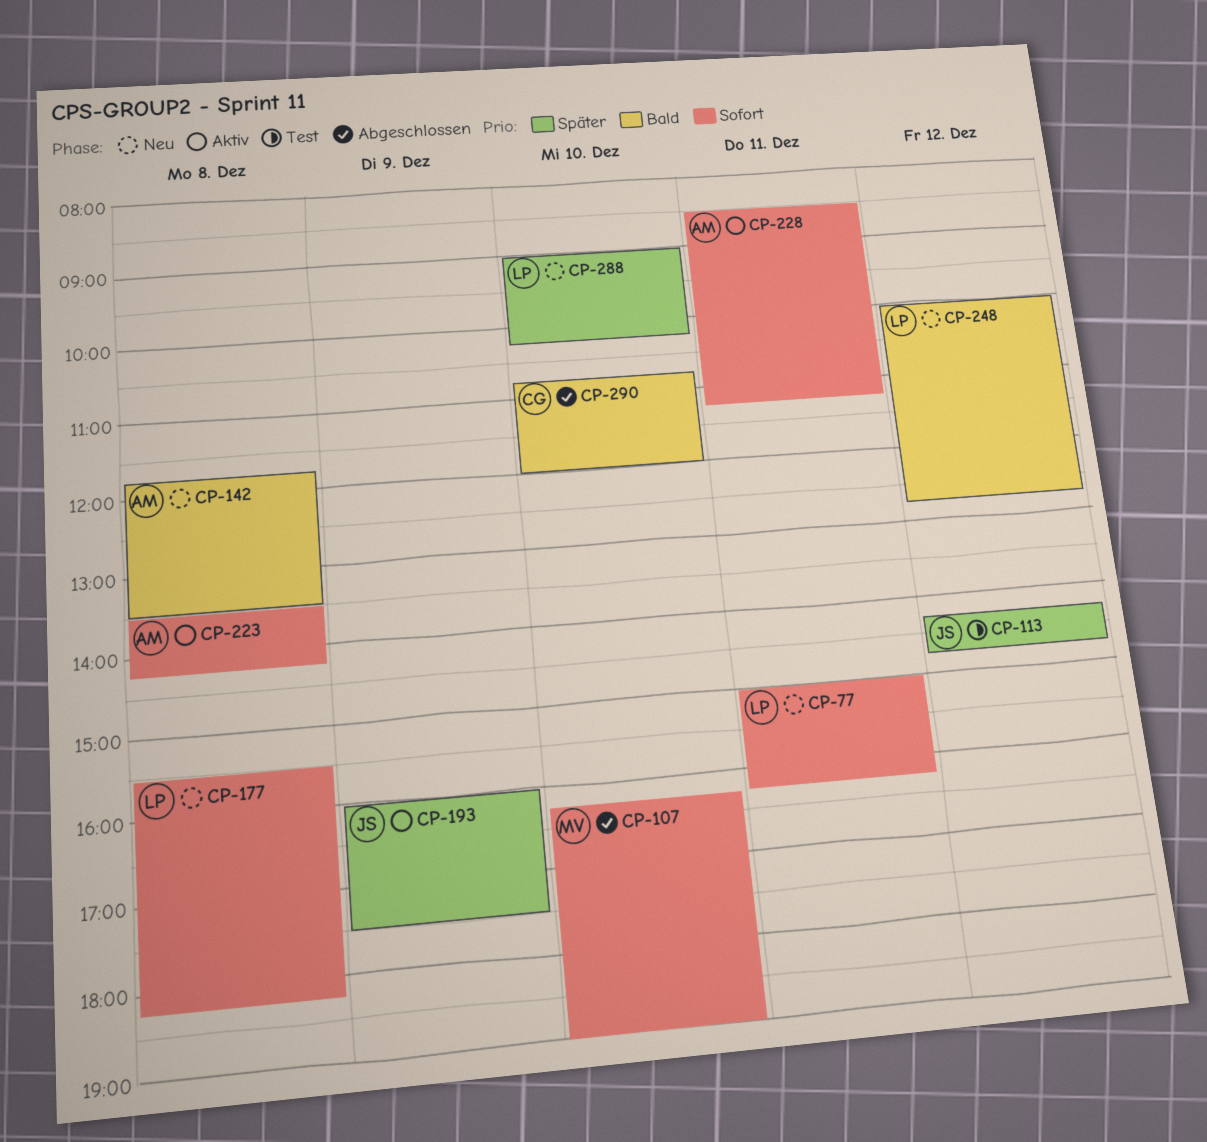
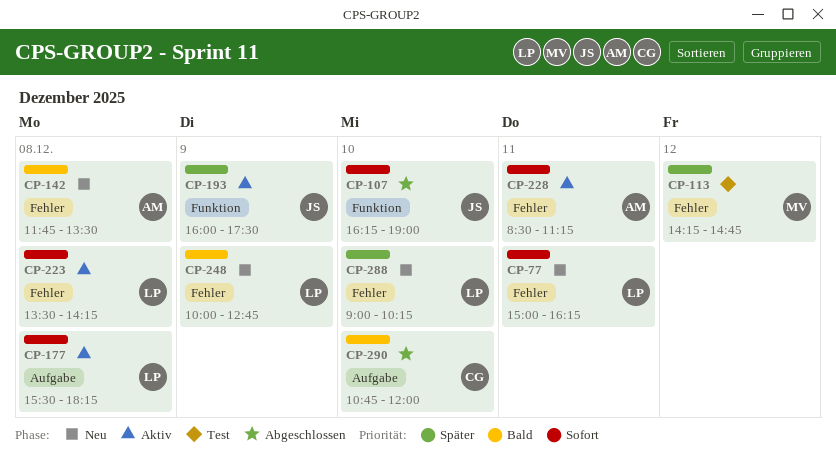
CP-107, owner: MV -> JS
CP-113, owner: JS -> MV
CP-177, status: Neu -> Aktiv
CP-223, owner: AM -> LP
CP-248, day: Dec 12 -> Dec 9

